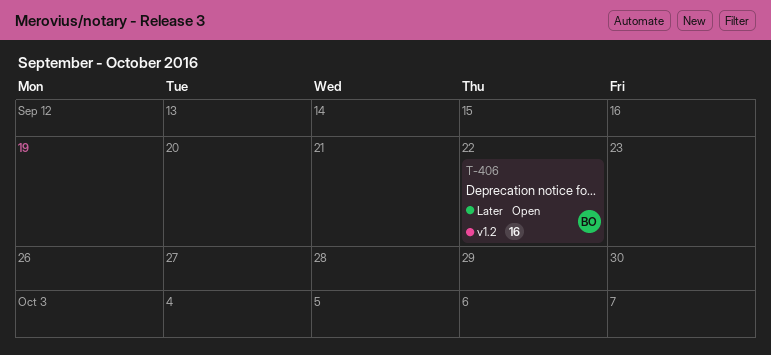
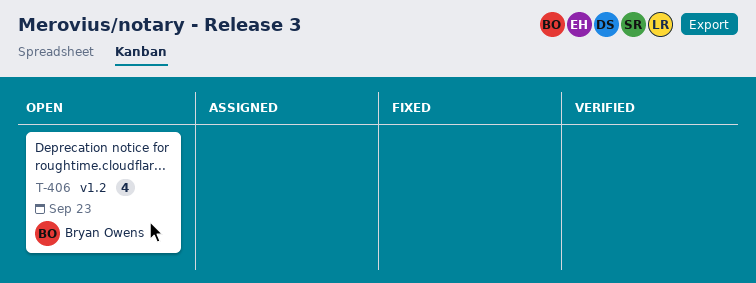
T-406, estimate: 16 -> 4
T-406, due: Sep 22 -> Sep 23

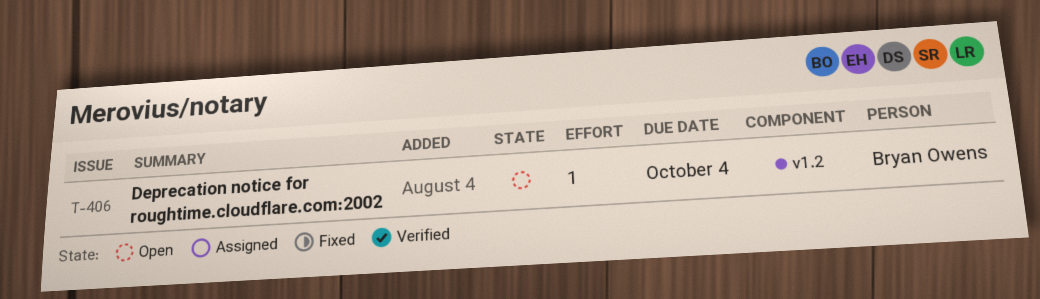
T-406, estimate: 4 -> 1
T-406, due: Sep 23 -> Oct 4

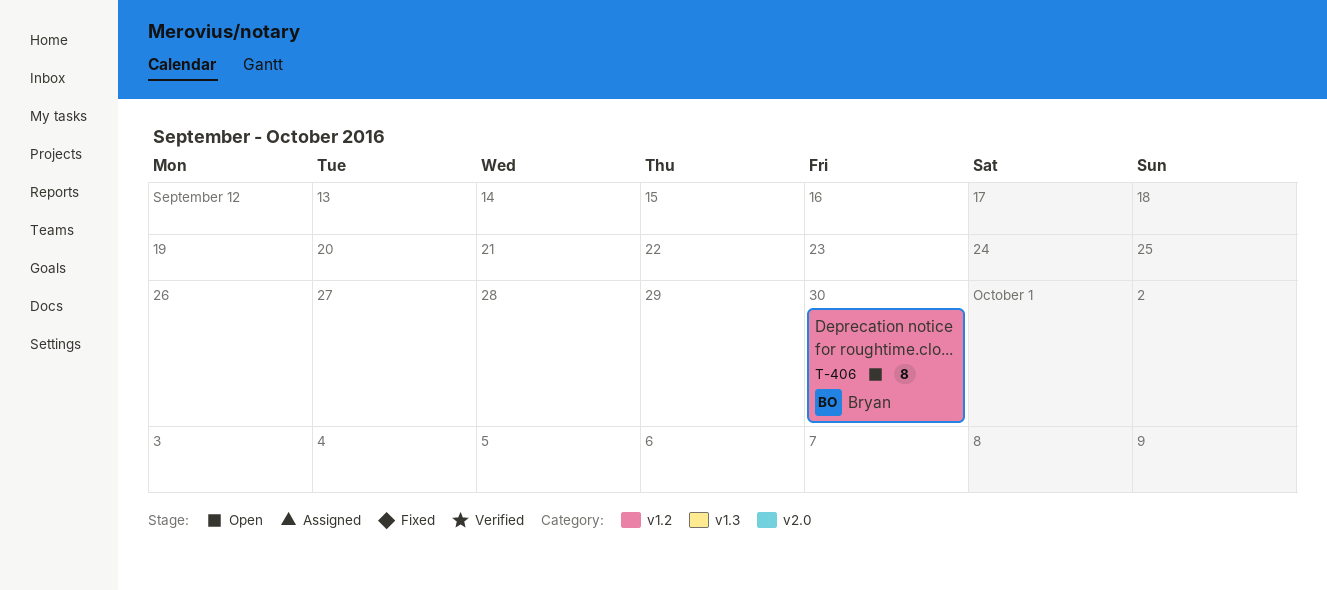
T-406, estimate: 1 -> 8
T-406, due: Oct 4 -> Sep 30

